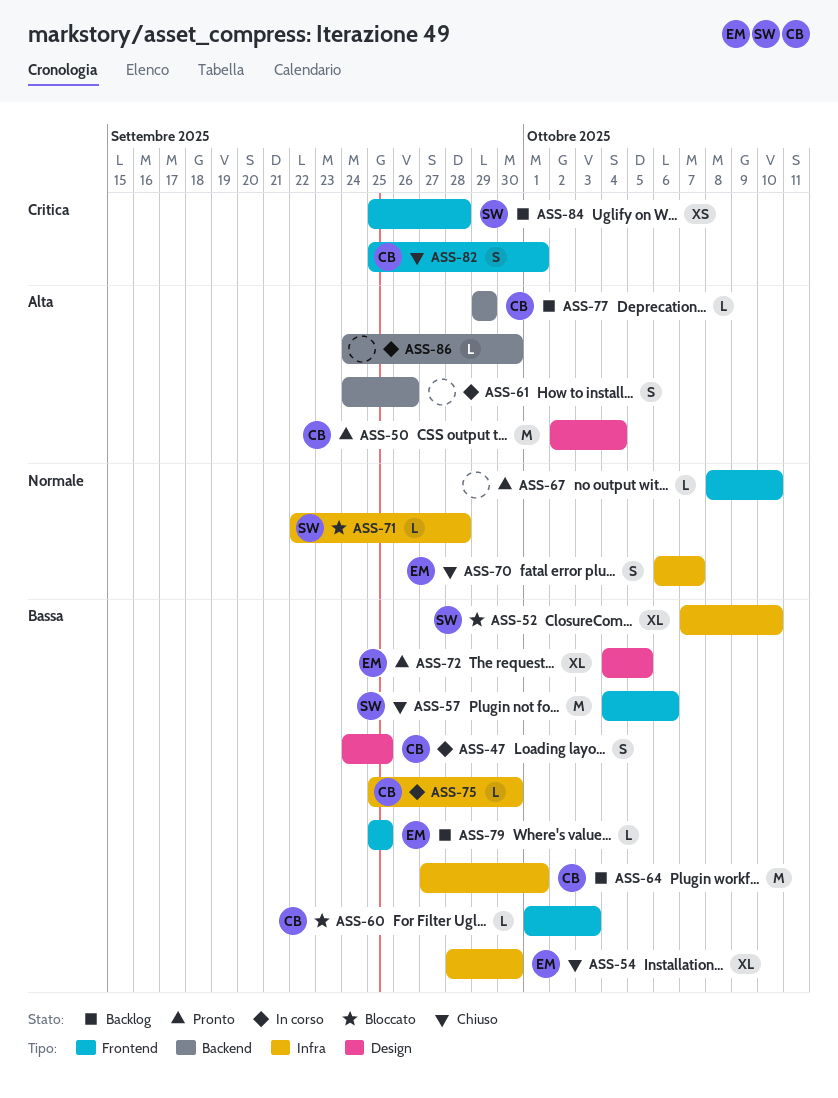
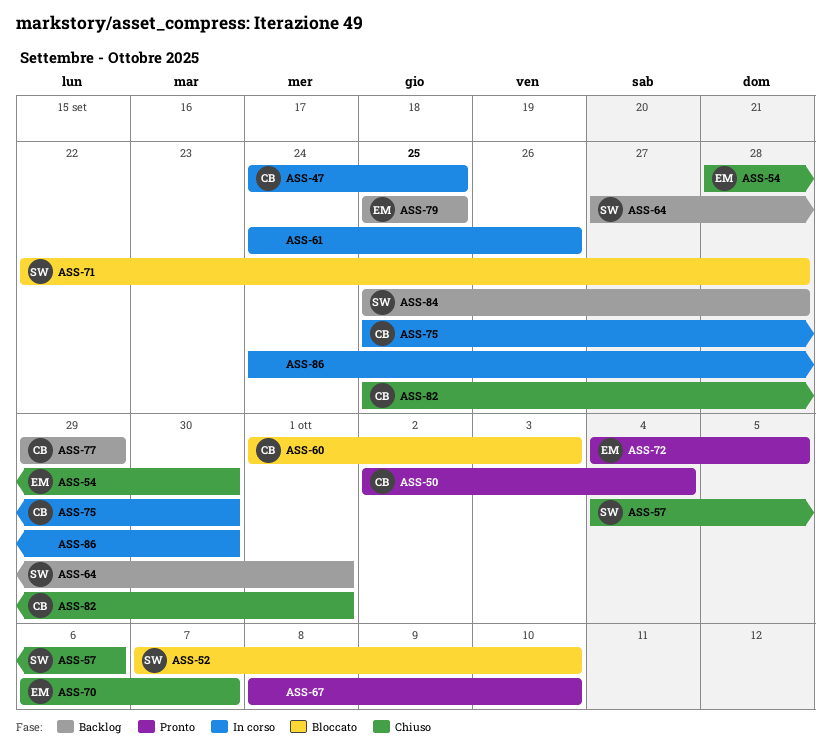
ASS-64, owner: CB -> SW

